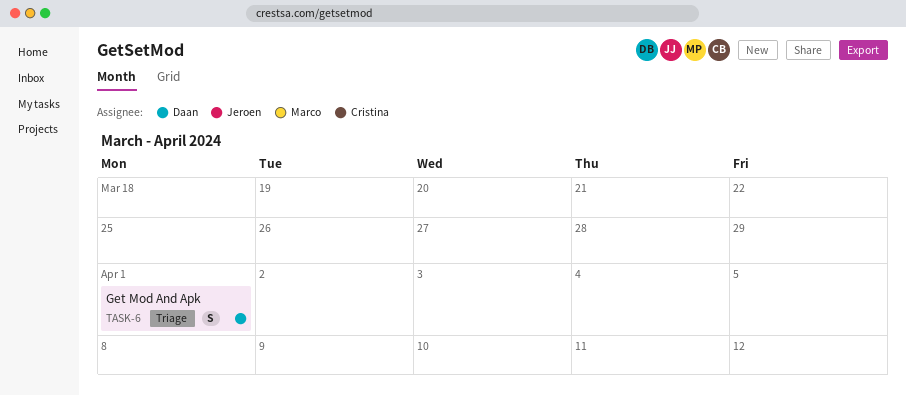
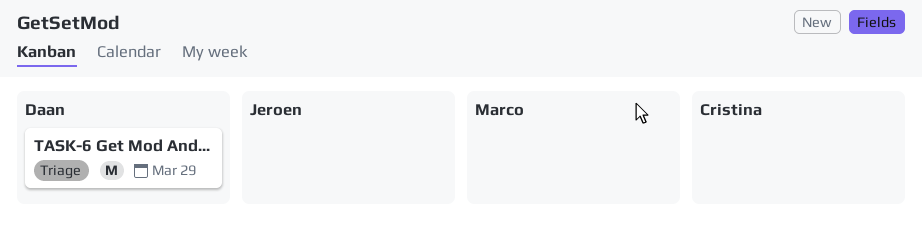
TASK-6, estimate: S -> M
TASK-6, due: Apr 1 -> Mar 29

